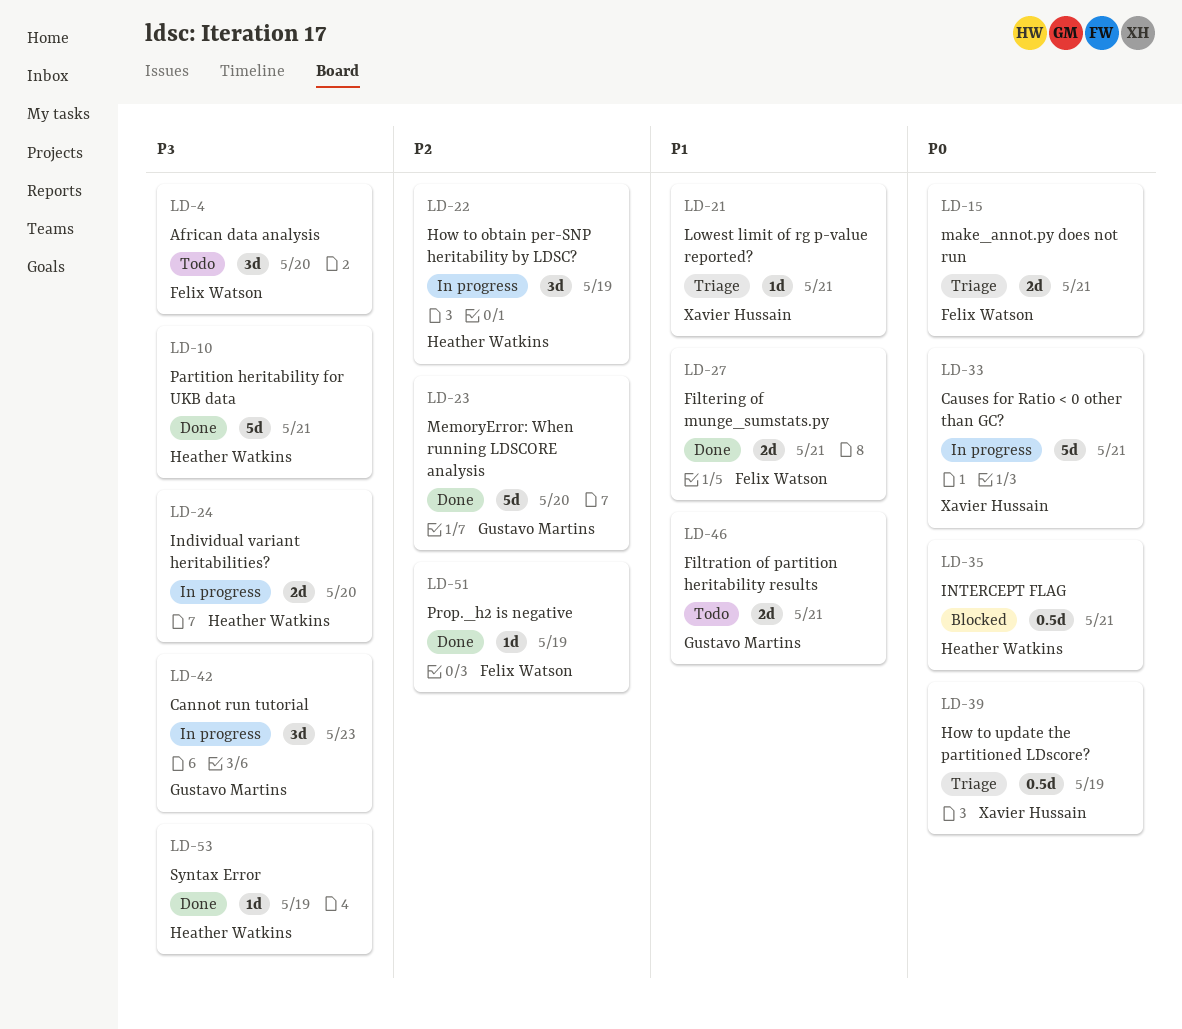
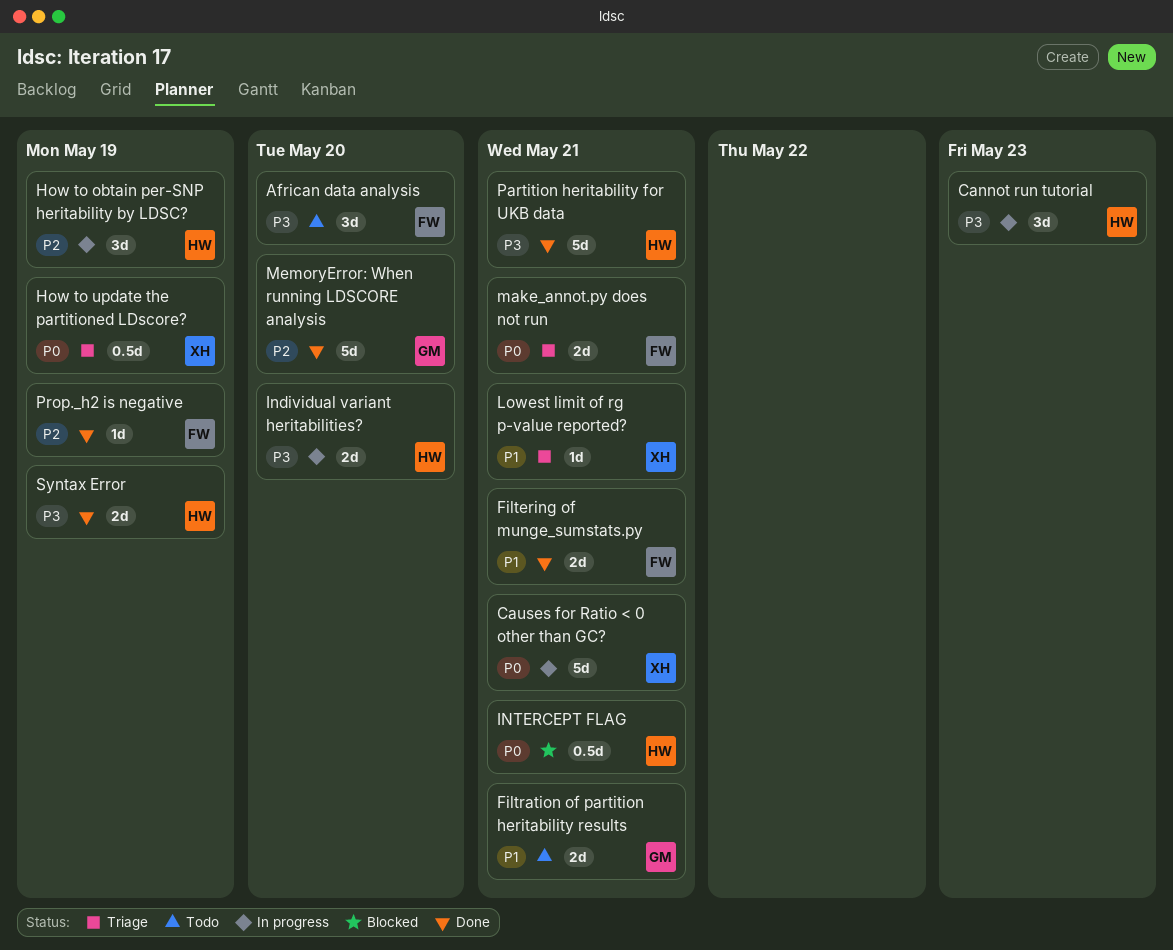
Cannot run tutorial, owner: Gustavo Martins -> Heather Watkins
Syntax Error, estimate: 1d -> 2d

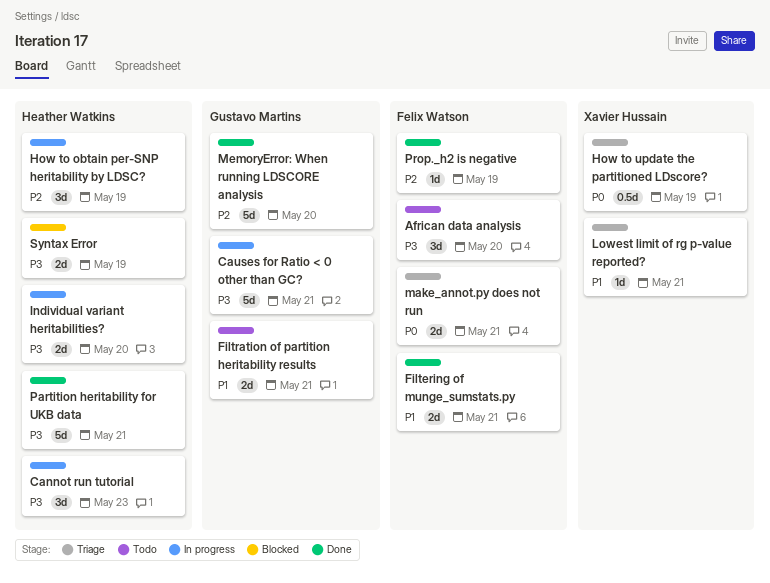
Causes for Ratio < 0 other than GC?, owner: Xavier Hussain -> Gustavo Martins
Causes for Ratio < 0 other than GC?, priority: P0 -> P3
INTERCEPT FLAG: present -> none
Syntax Error, status: Done -> Blocked

